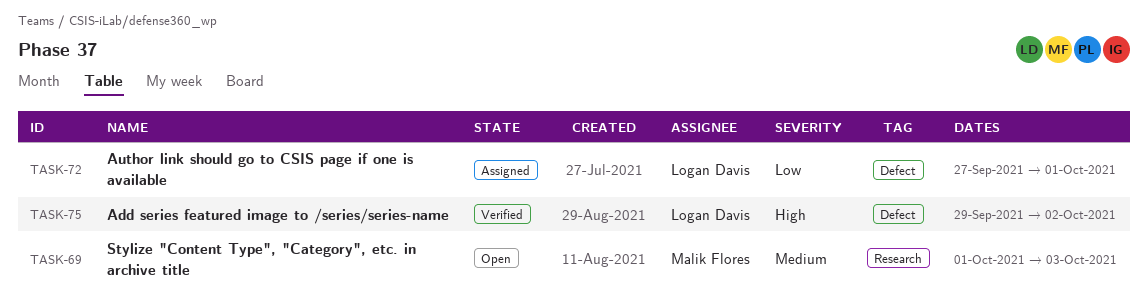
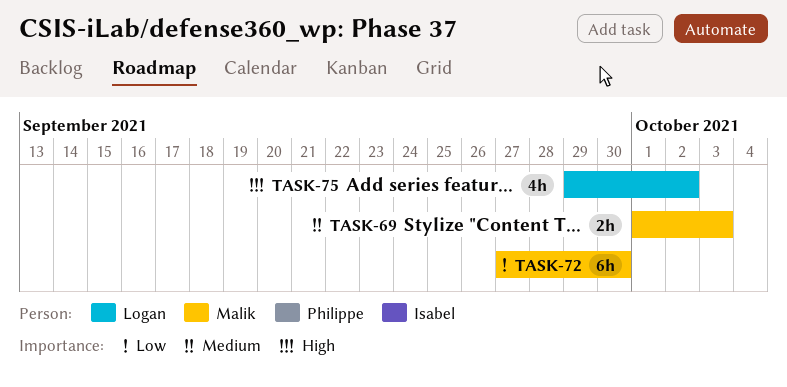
TASK-72, owner: Logan Davis -> Malik Flores
TASK-72, due: Oct 1 -> Sep 30

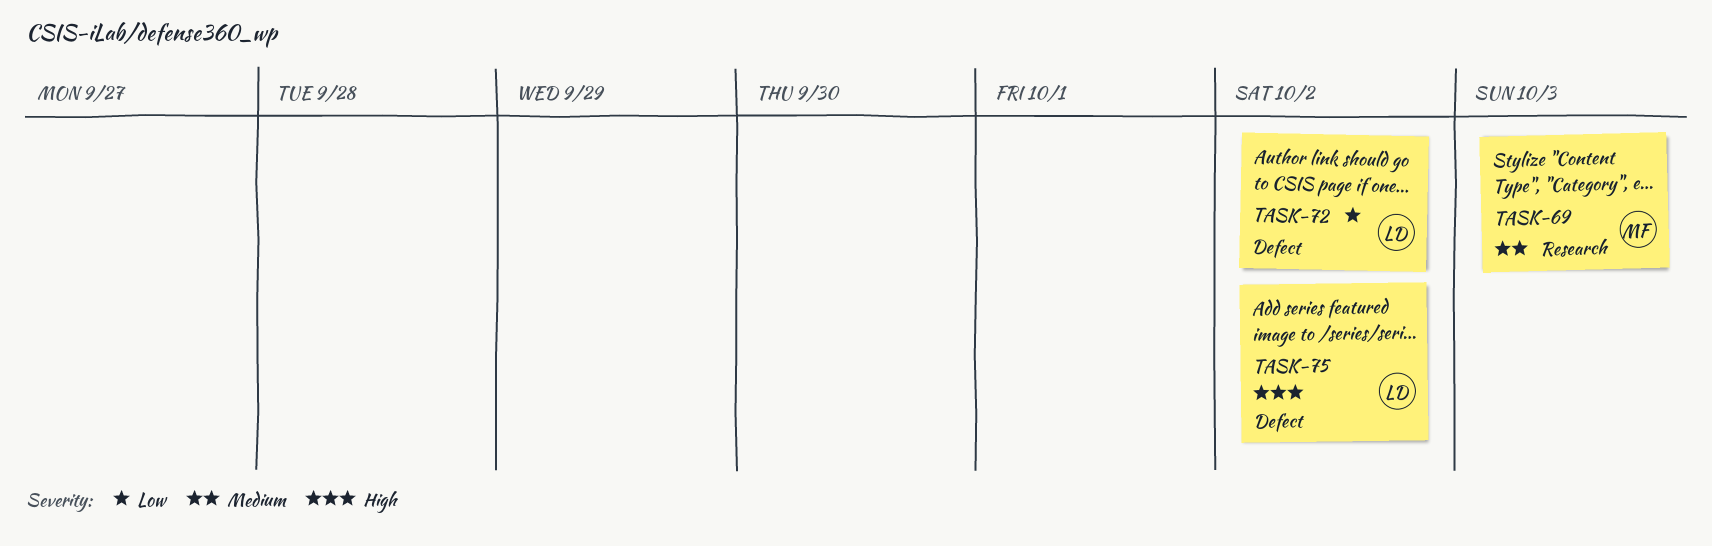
TASK-72, owner: Malik -> Logan
TASK-72, due: Sep 30 -> Oct 2

